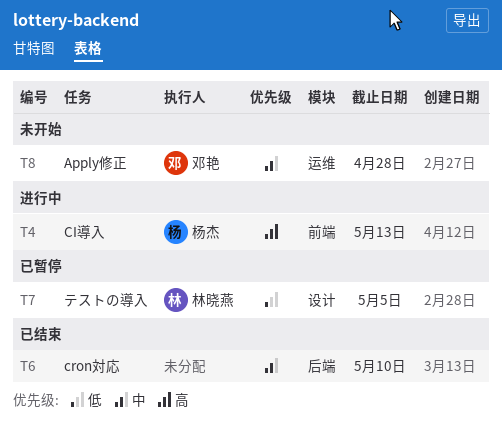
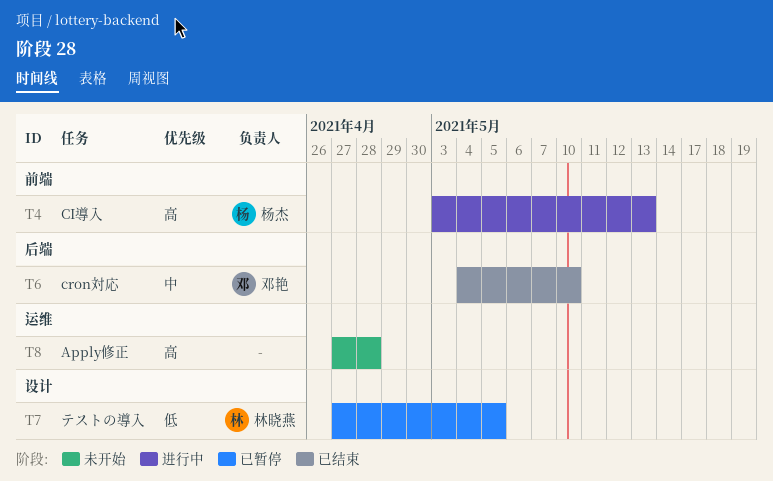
T6, owner: none -> 邓艳
T8, owner: 邓艳 -> none
T8, priority: 中 -> 高

